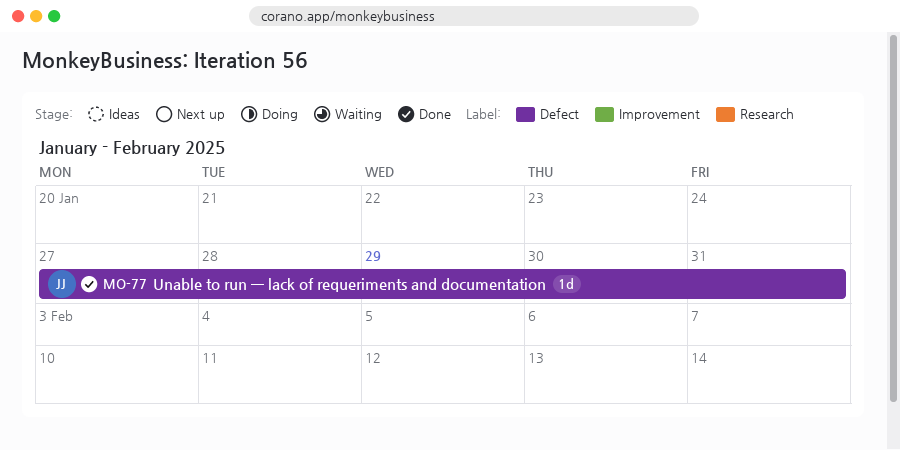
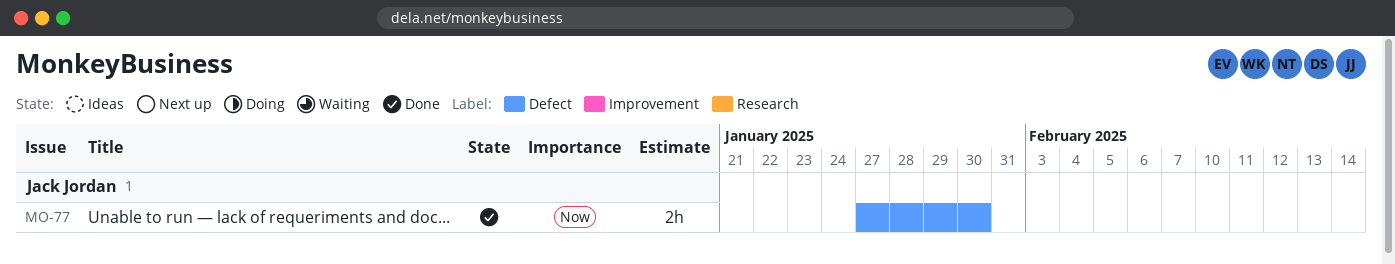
MO-77, estimate: 1d -> 2h
MO-77, due: Jan 31 -> Jan 30

